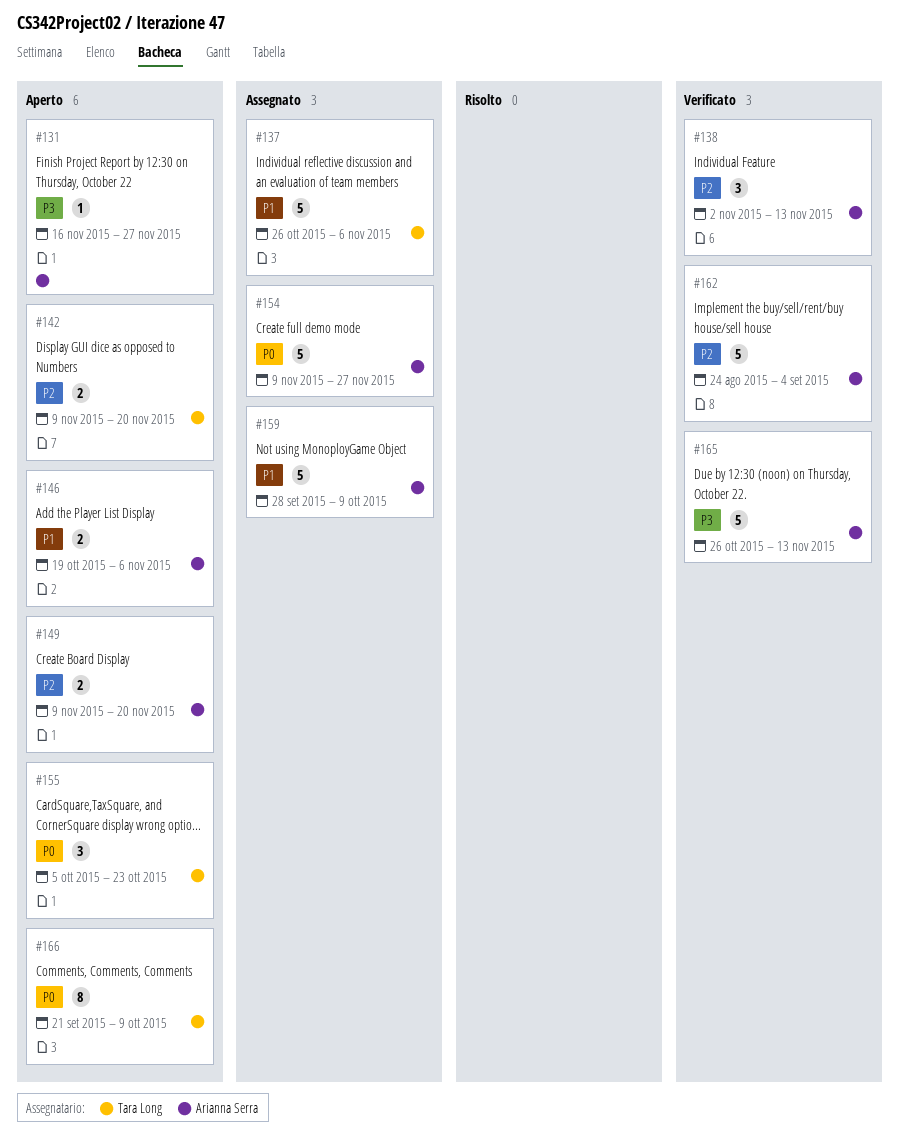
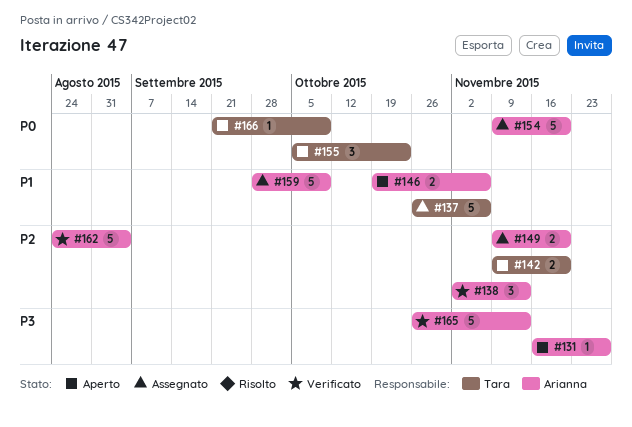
#149, status: Aperto -> Assegnato
#154, due: Nov 27 -> Nov 20
#166, estimate: 8 -> 1

